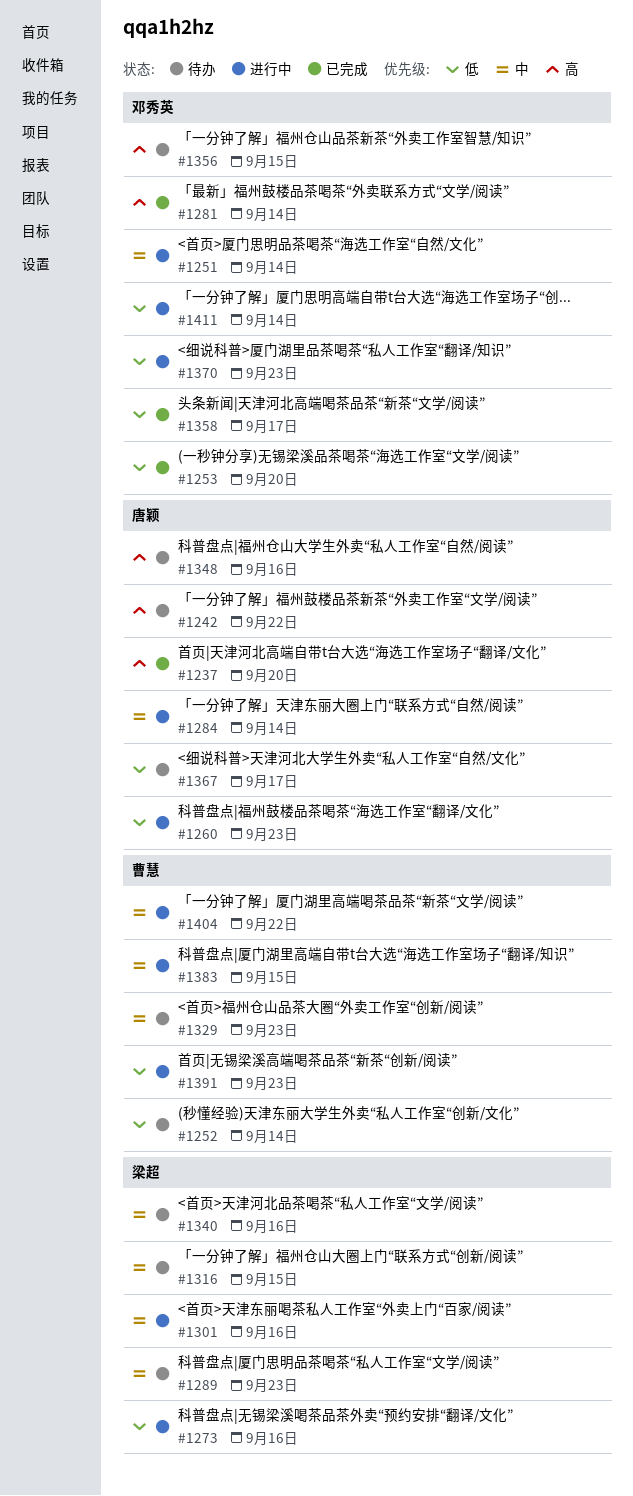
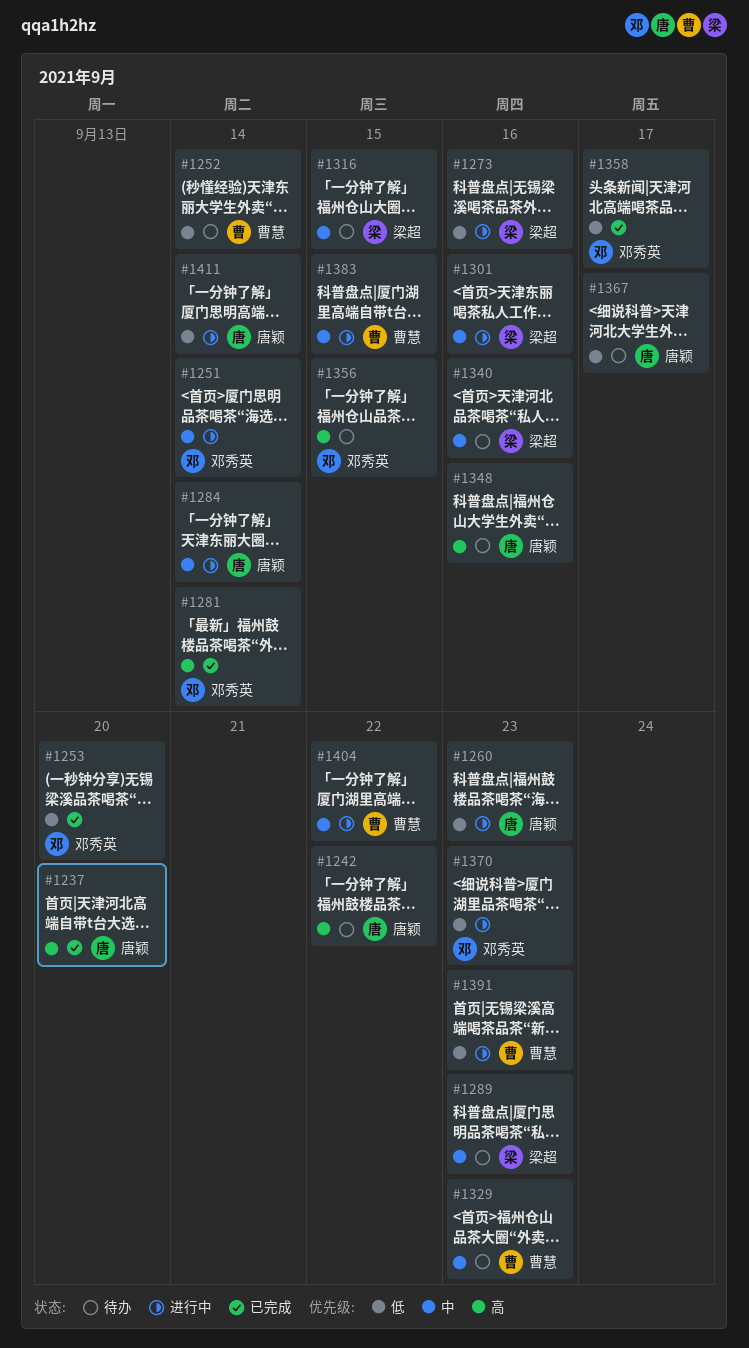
#1411, owner: 邓秀英 -> 唐颖

